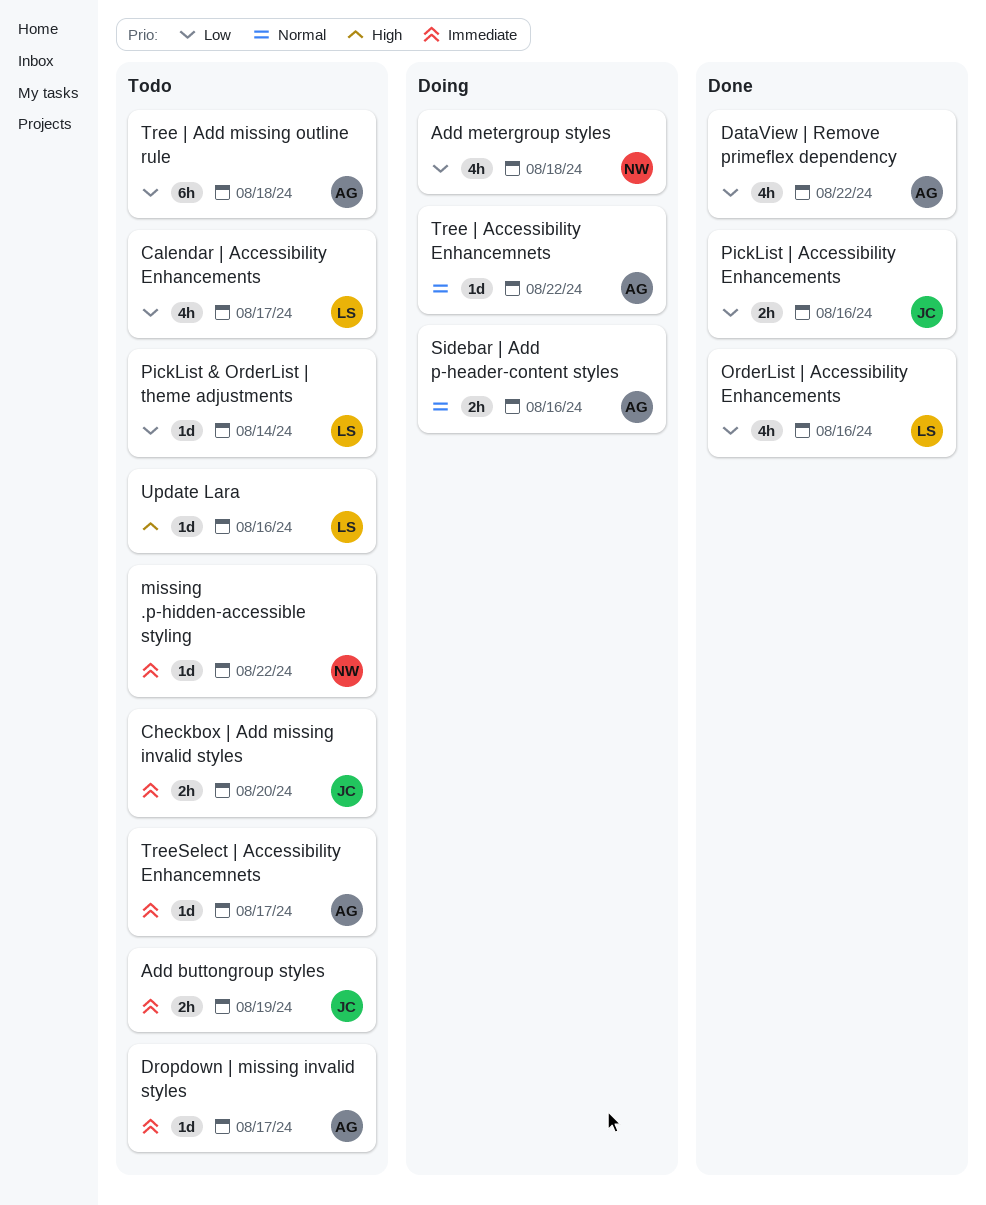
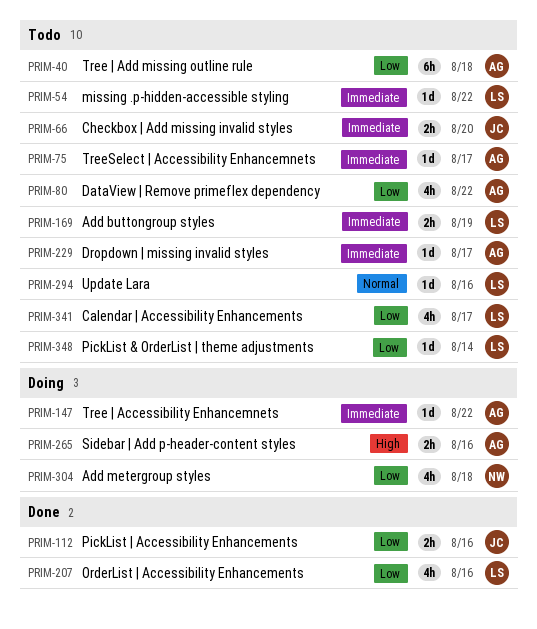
Add buttongroup styles, owner: JC -> LS
DataView | Remove primeflex dependency, status: Done -> Todo
missing .p-hidden-accessible styling, owner: NW -> LS
Sidebar | Add p-header-content styles, priority: Normal -> High
Tree | Accessibility Enhancemnets, priority: Normal -> Immediate
Update Lara, priority: High -> Normal

